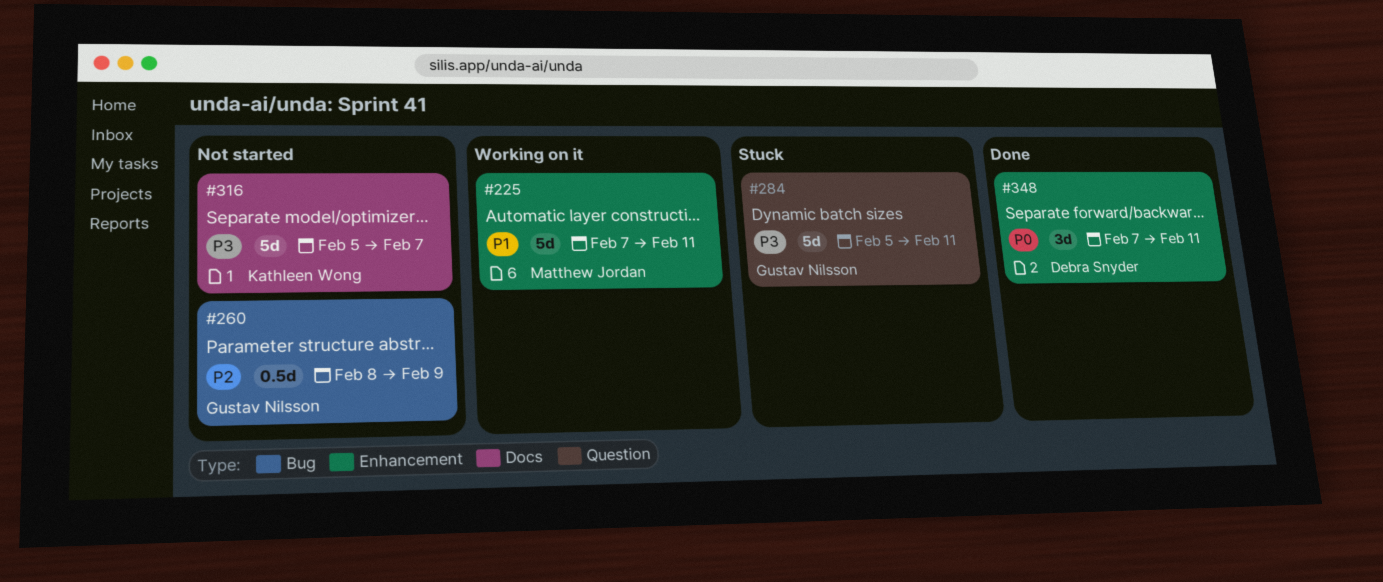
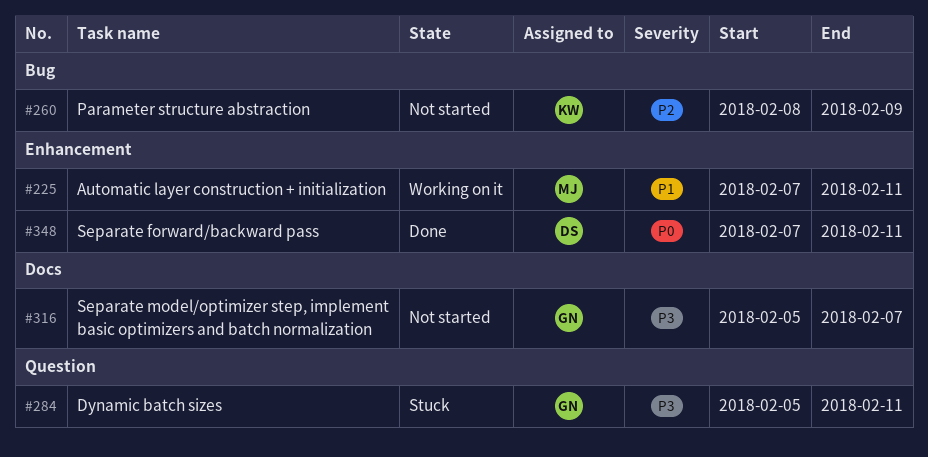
#260, owner: Gustav Nilsson -> Kathleen Wong
#316, owner: Kathleen Wong -> Gustav Nilsson

